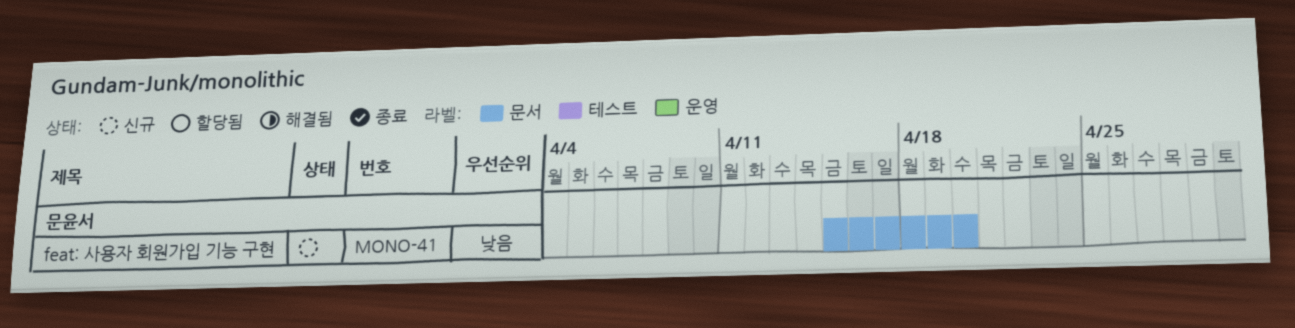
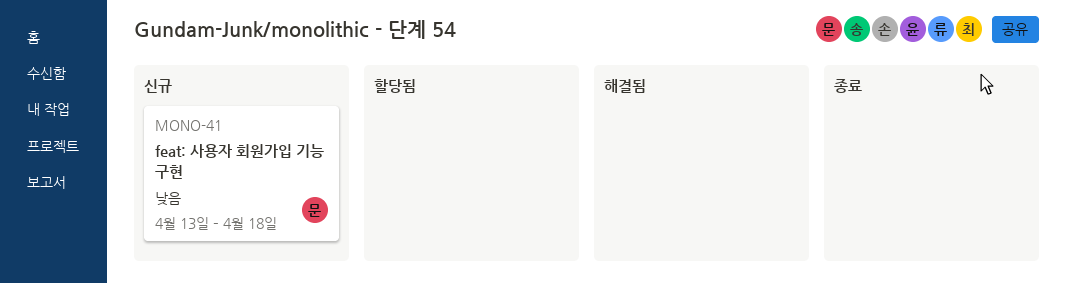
MONO-41, start: Apr 15 -> Apr 13
MONO-41, due: Apr 20 -> Apr 18

